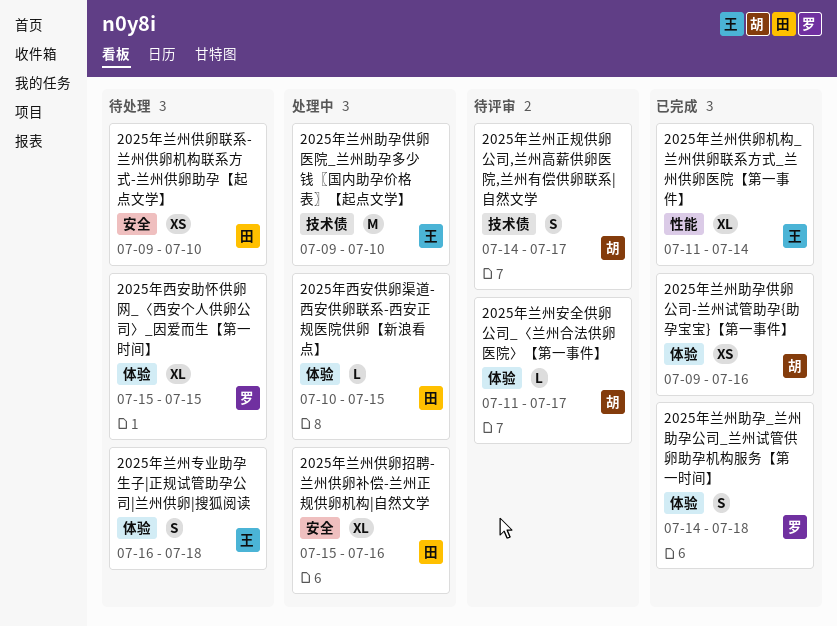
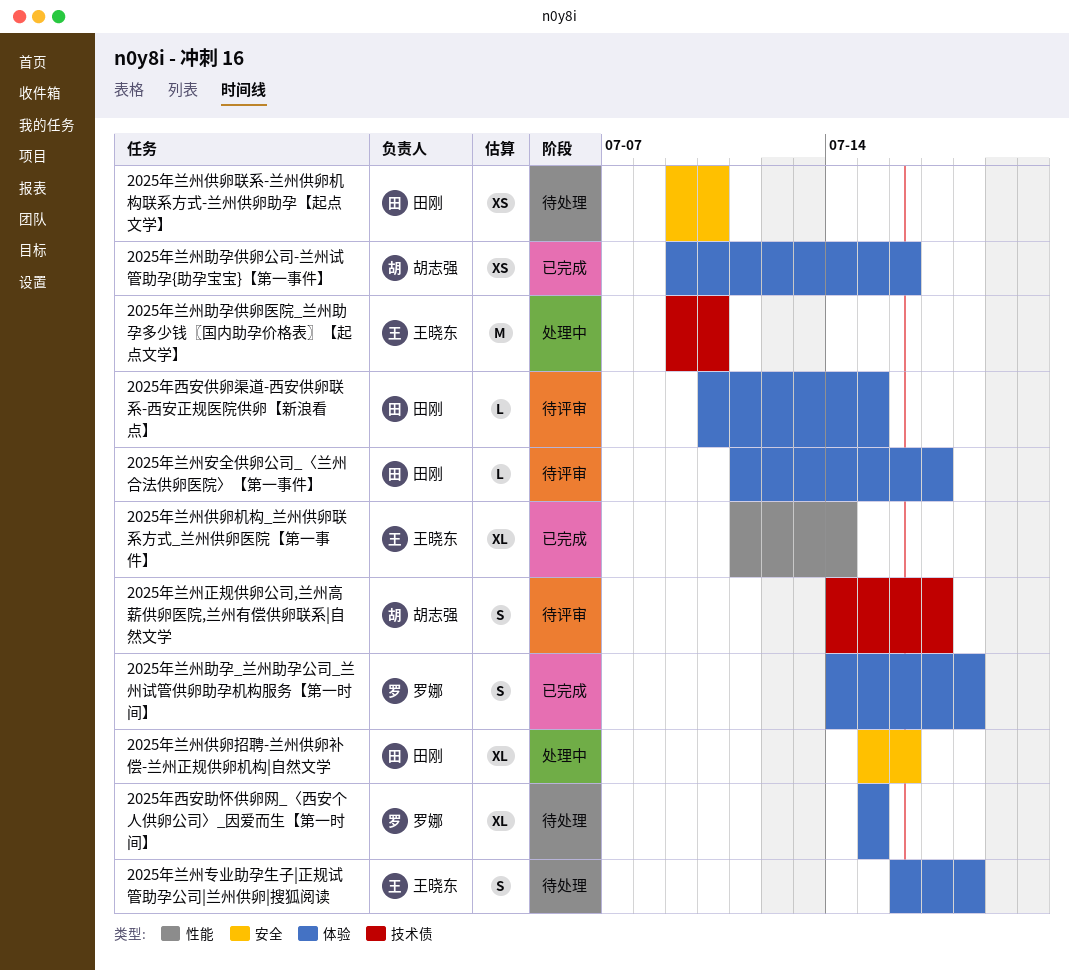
2025年兰州安全供卵公司_〈兰州合法供卵医院〉【第一事件】, owner: 胡志强 -> 田刚
2025年西安供卵渠道-西安供卵联系-西安正规医院供卵【新浪看点】, status: 处理中 -> 待评审

